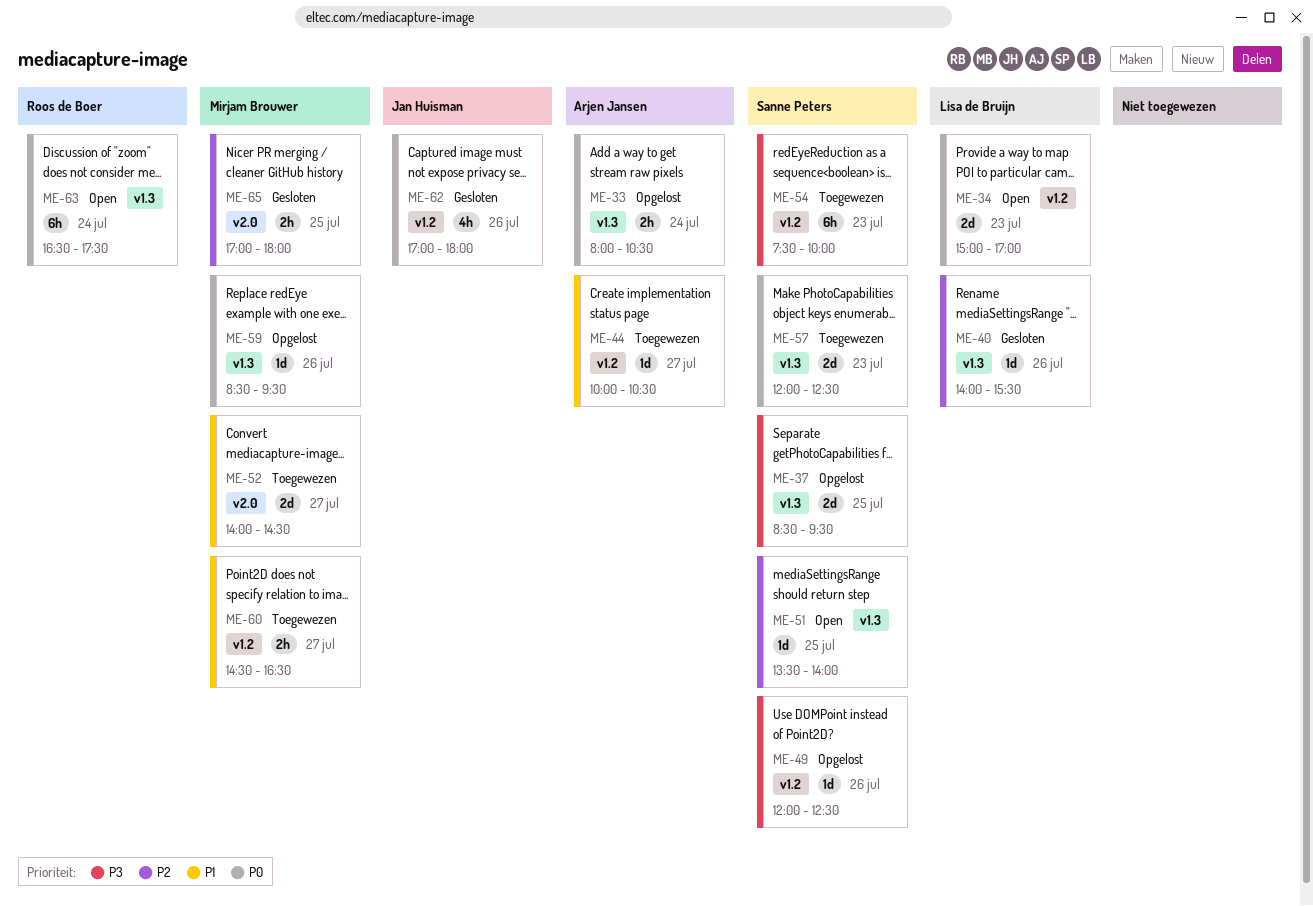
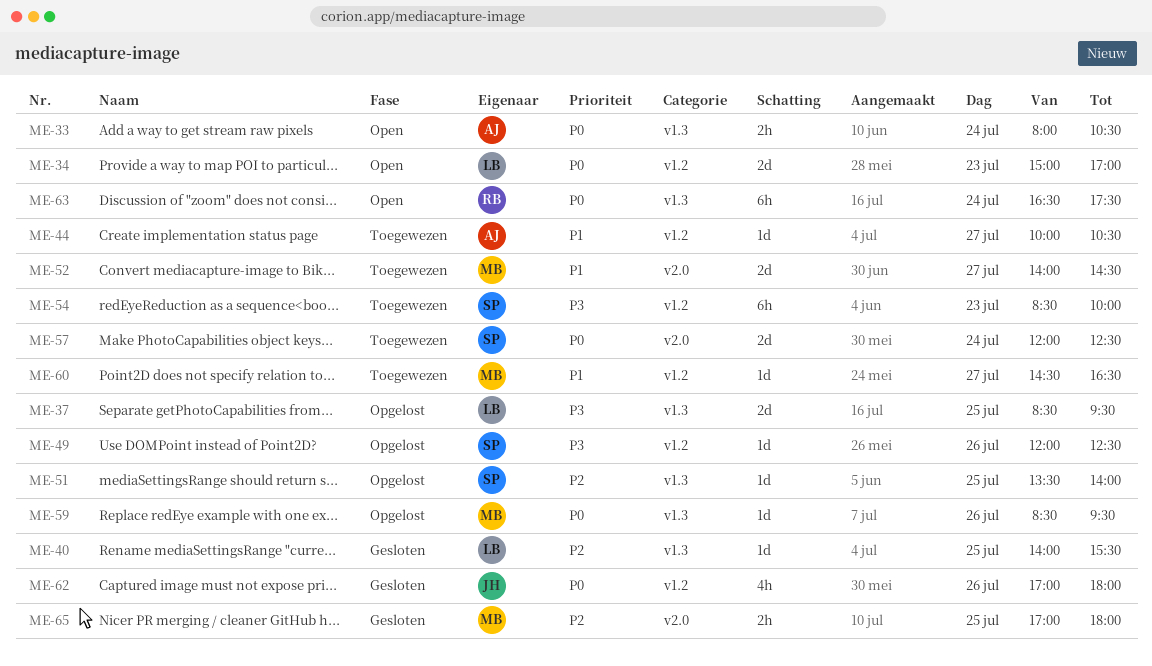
ME-33, status: Opgelost -> Open
ME-37, owner: Sanne Peters -> Lisa de Bruijn
ME-40, day: Jul 26 -> Jul 25
ME-51, status: Open -> Opgelost
ME-54, begins: 07:30 -> 08:30
ME-57, label: v1.3 -> v2.0
ME-57, day: Jul 23 -> Jul 24
ME-60, estimate: 2h -> 1d

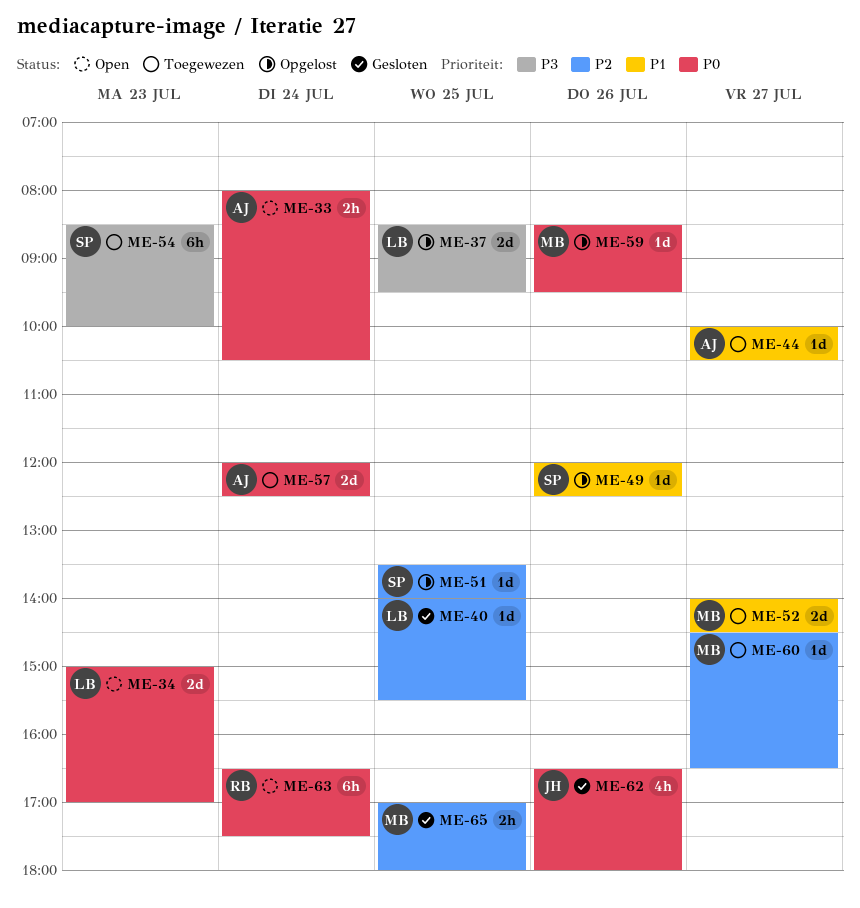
ME-49, priority: P3 -> P1
ME-57, owner: SP -> AJ
ME-60, priority: P1 -> P2
ME-62, begins: 17:00 -> 16:30

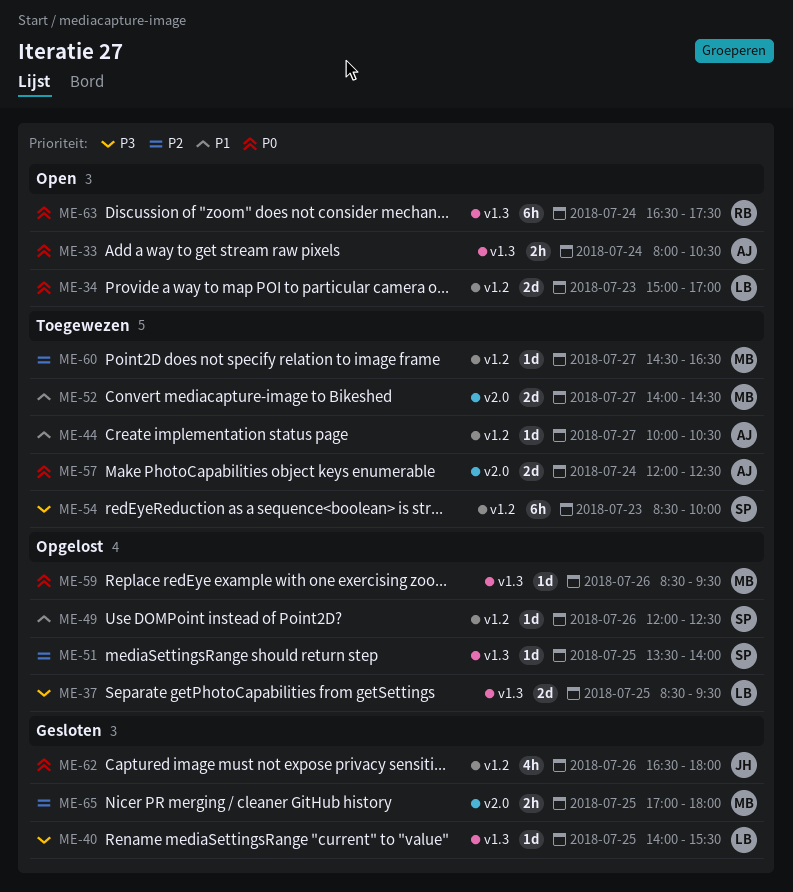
ME-40, priority: P2 -> P3

